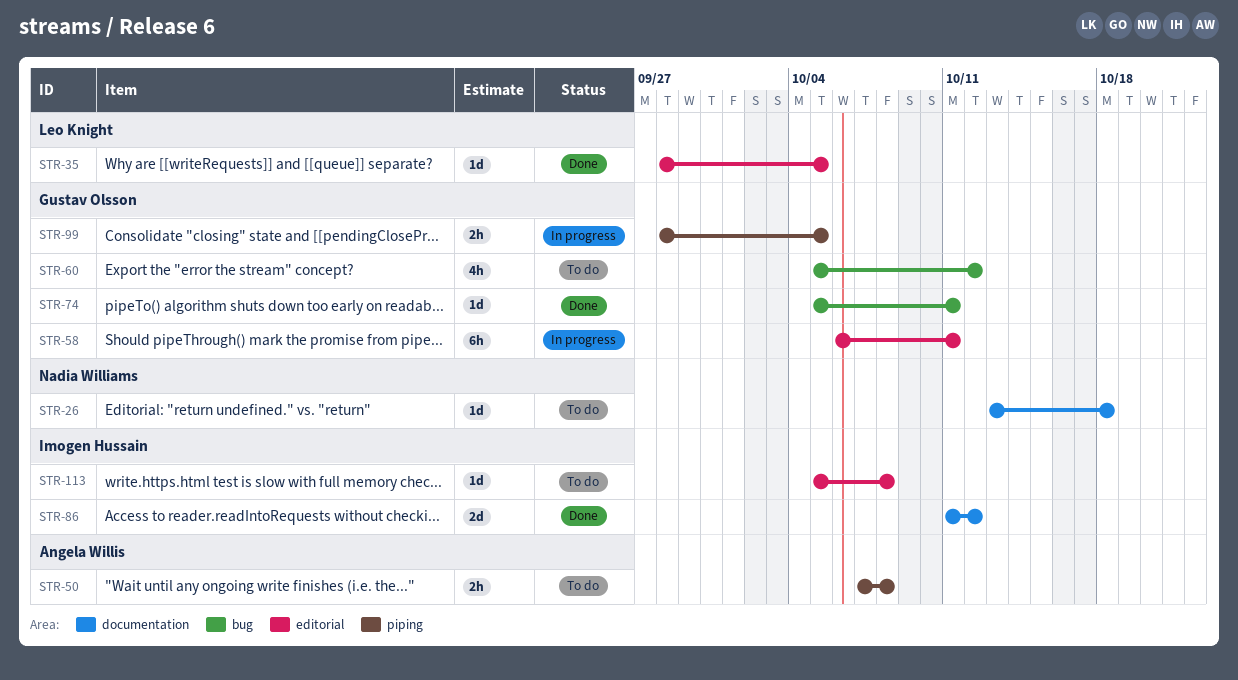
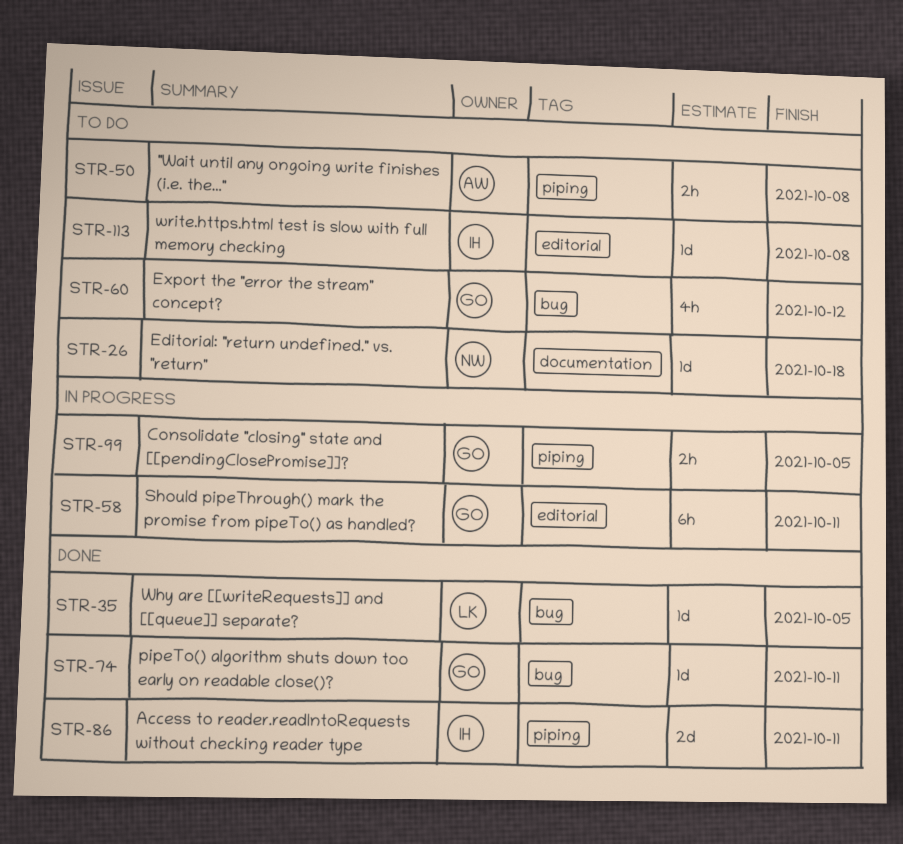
STR-35, label: editorial -> bug
STR-86, label: documentation -> piping
STR-86, due: Oct 12 -> Oct 11

